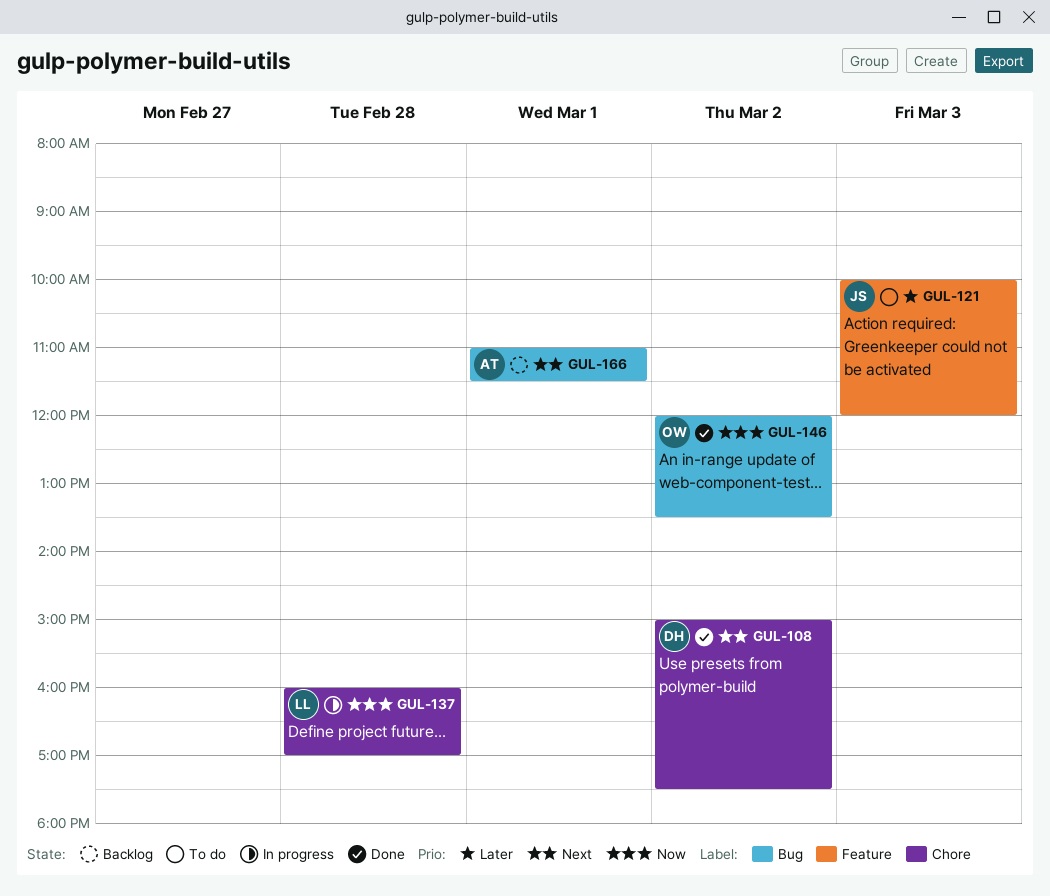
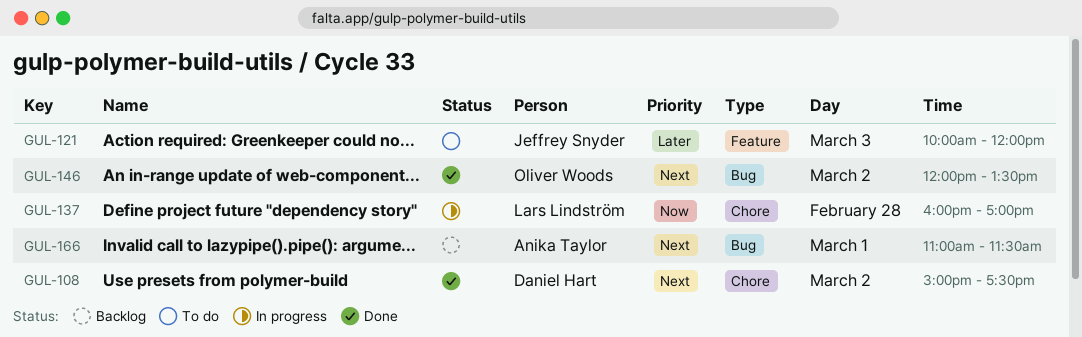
GUL-146, priority: Now -> Next

